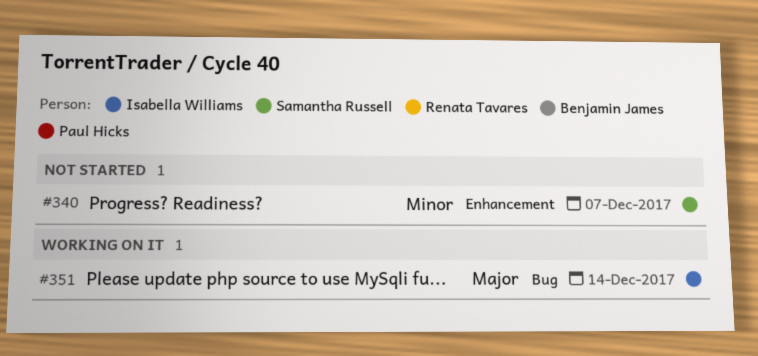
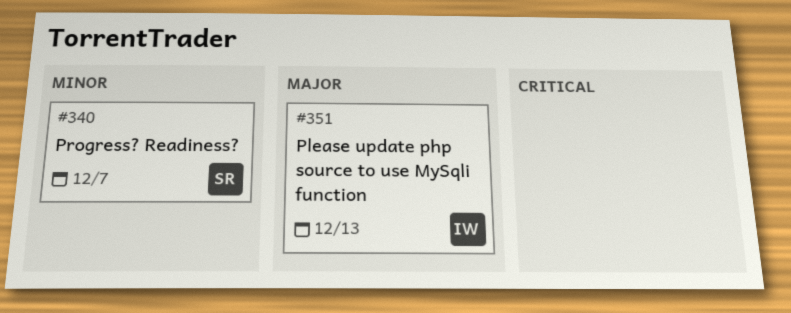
#351, due: Dec 14 -> Dec 13

